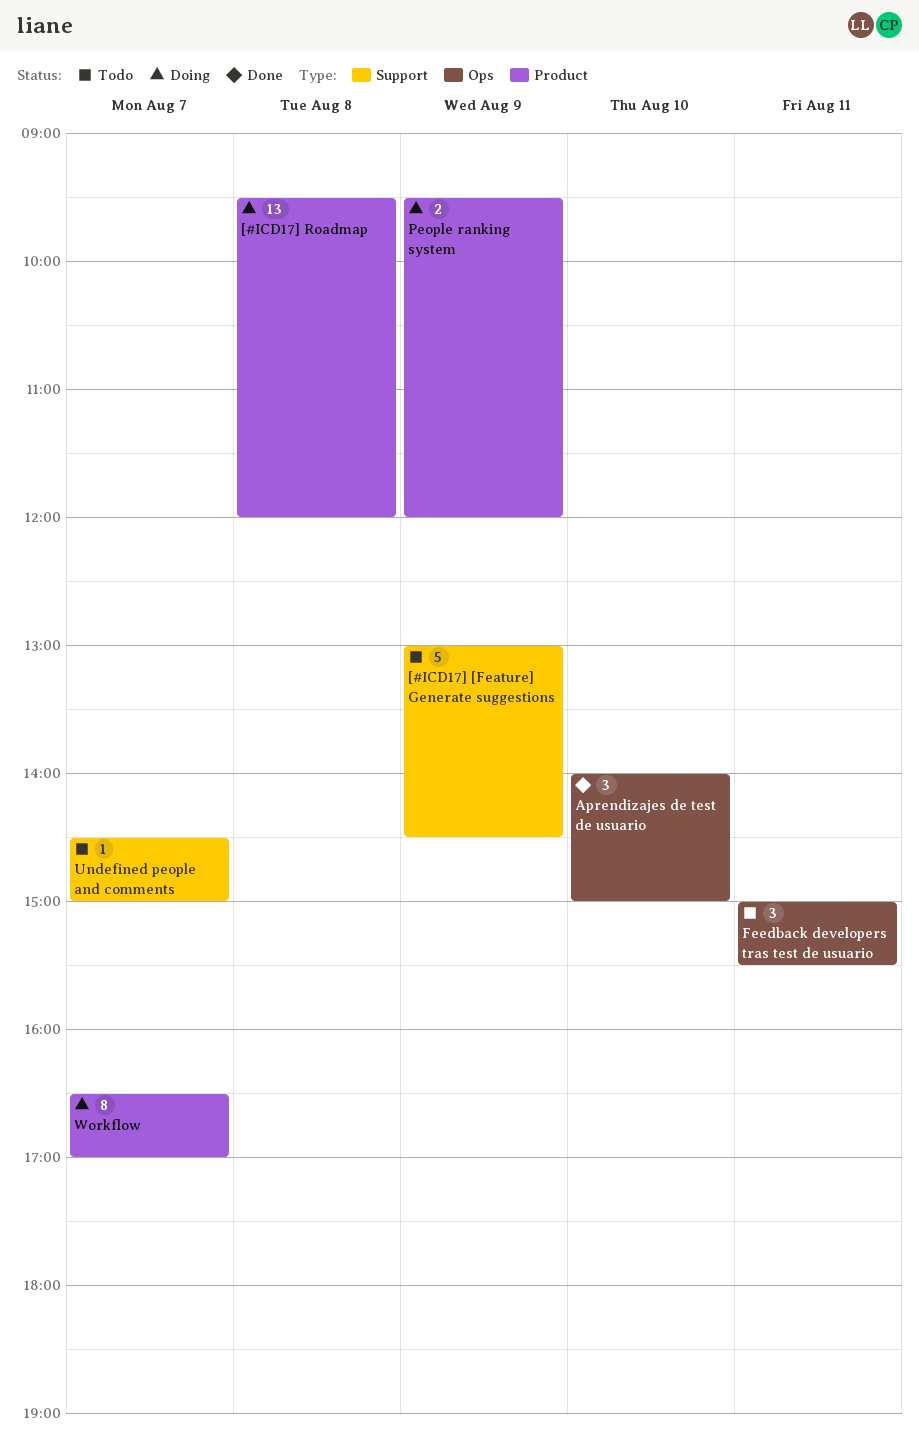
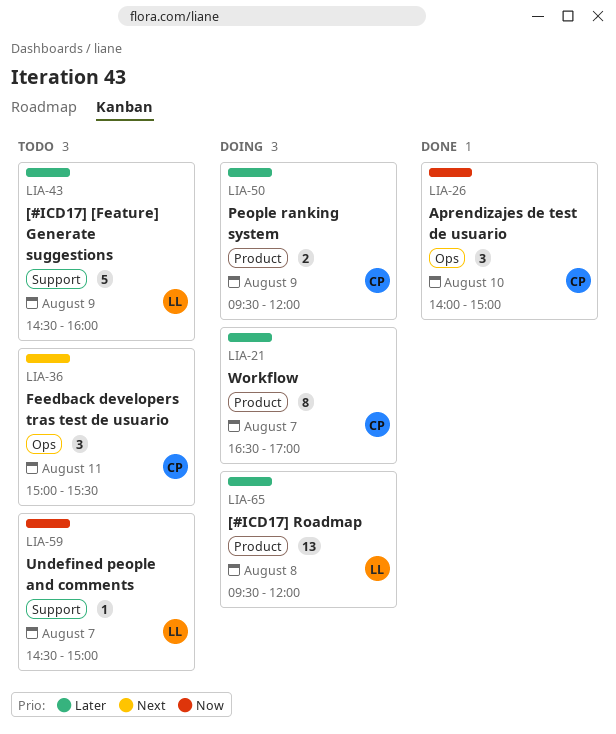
[#ICD17] [Feature] Generate suggestions, begins: 13:00 -> 14:30
[#ICD17] [Feature] Generate suggestions, ends: 14:30 -> 16:00

